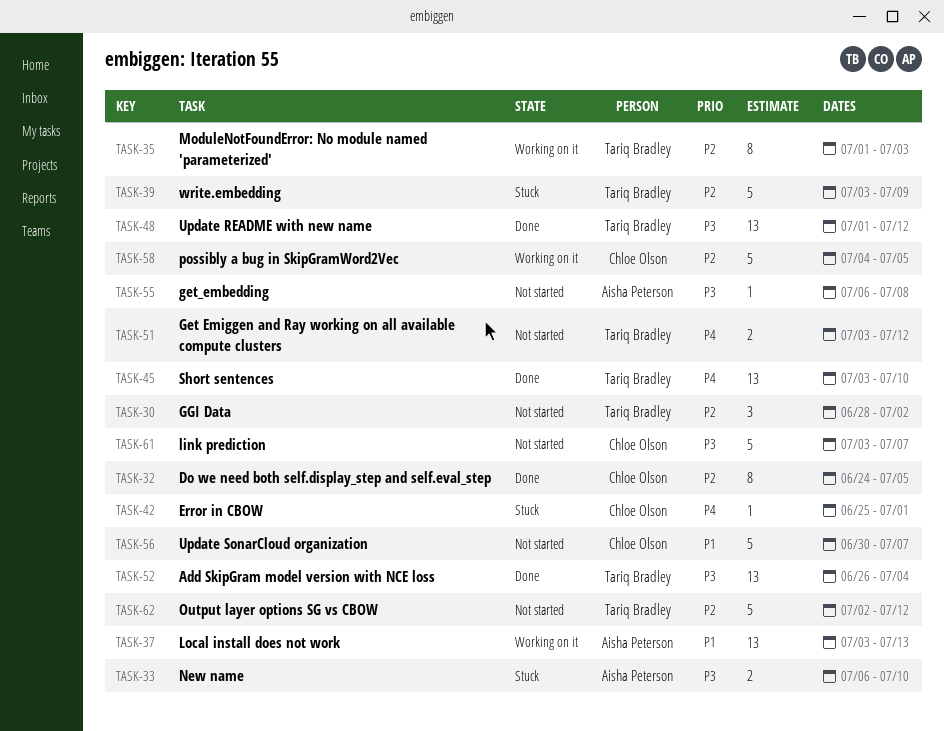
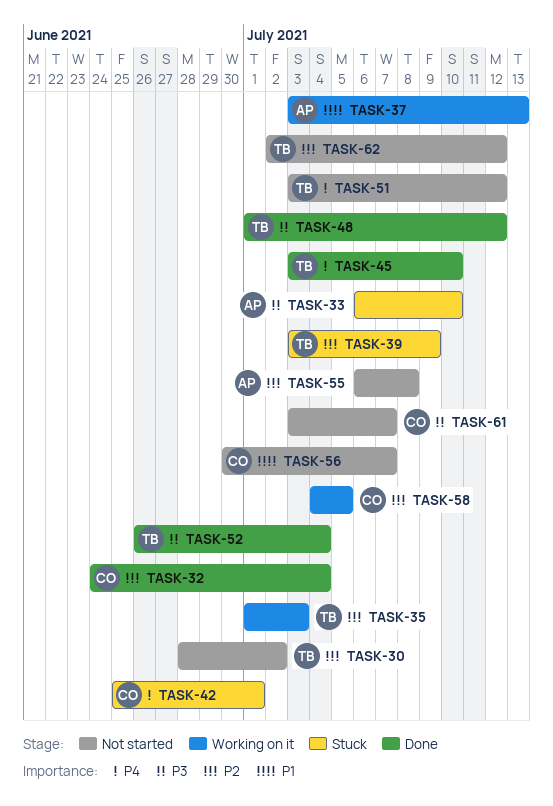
TASK-32, due: Jul 5 -> Jul 4
TASK-55, priority: P3 -> P2

